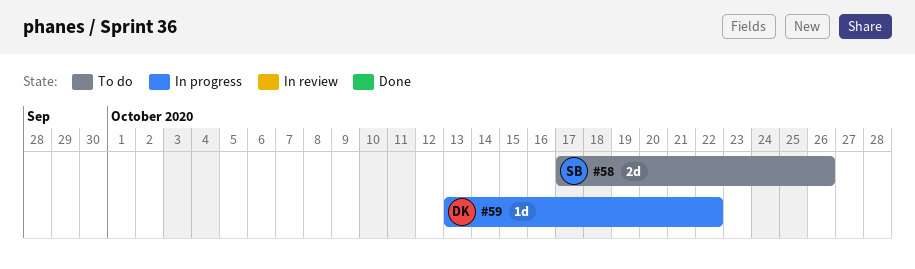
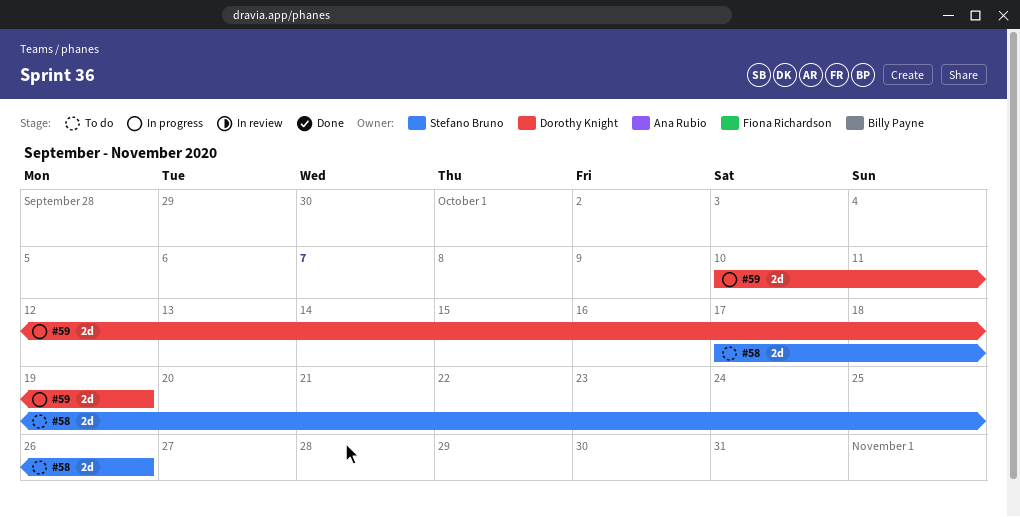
#59, estimate: 1d -> 2d
#59, start: Oct 13 -> Oct 10
#59, due: Oct 22 -> Oct 19

